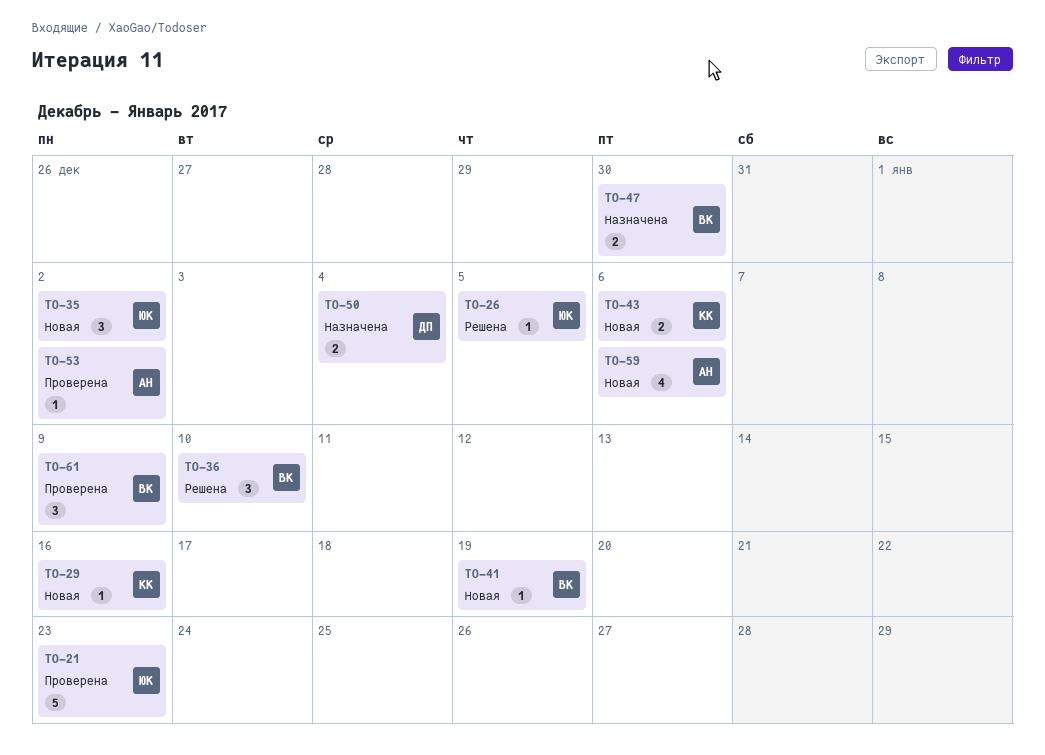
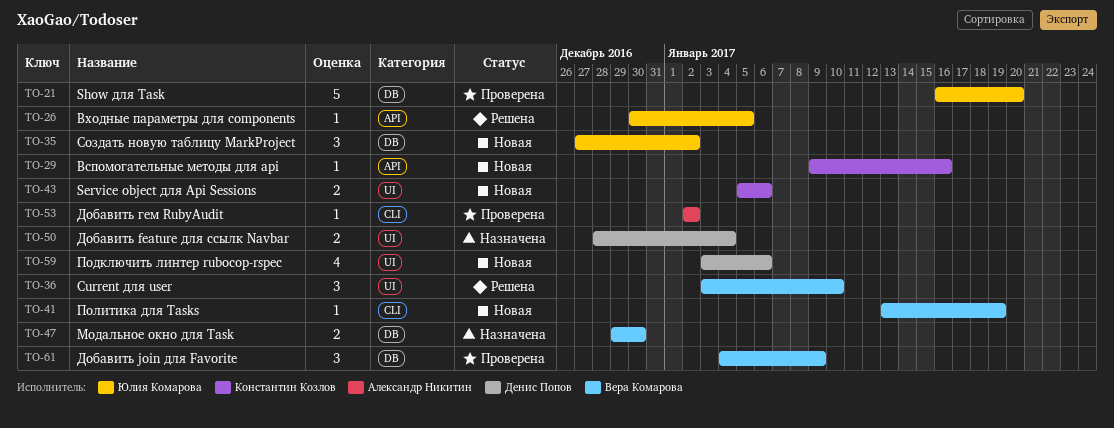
TO-21, due: Jan 23 -> Jan 20
TO-59, owner: Александр Никитин -> Денис Попов

